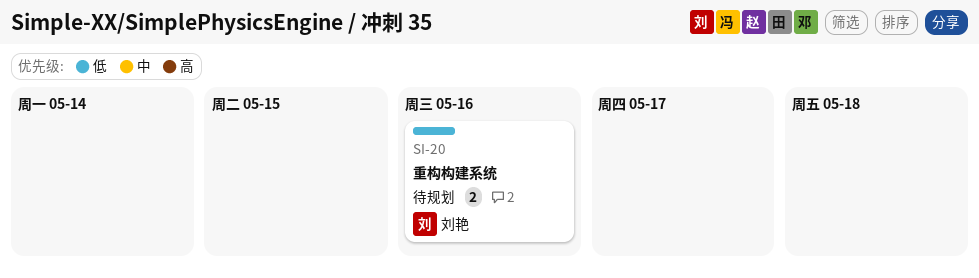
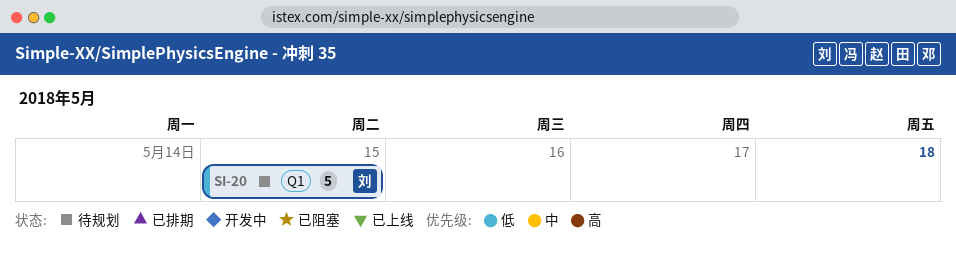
SI-20, estimate: 2 -> 5
SI-20, due: May 16 -> May 15

